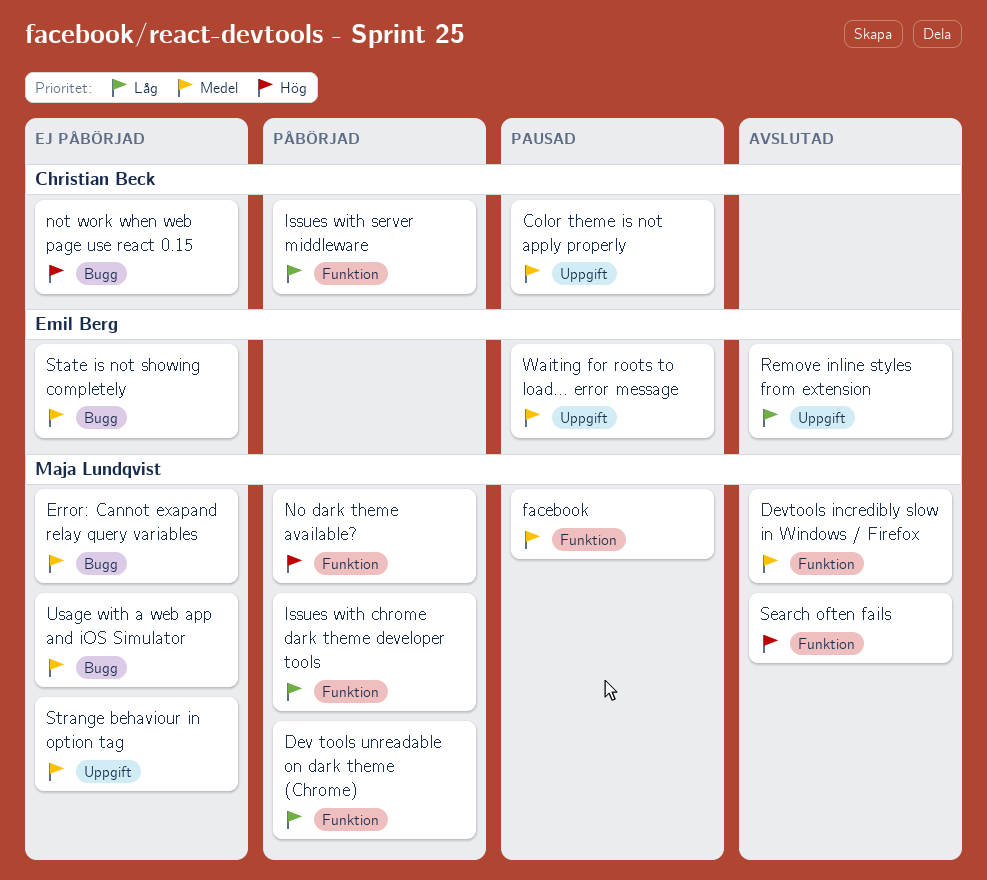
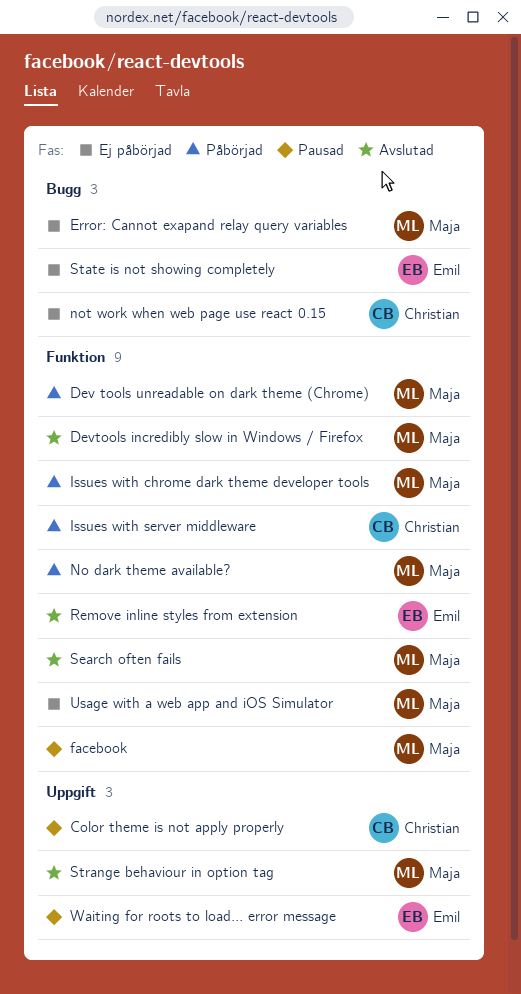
Remove inline styles from extension, label: Uppgift -> Funktion
Strange behaviour in option tag, status: Ej påbörjad -> Avslutad
Usage with a web app and iOS Simulator, label: Bugg -> Funktion

